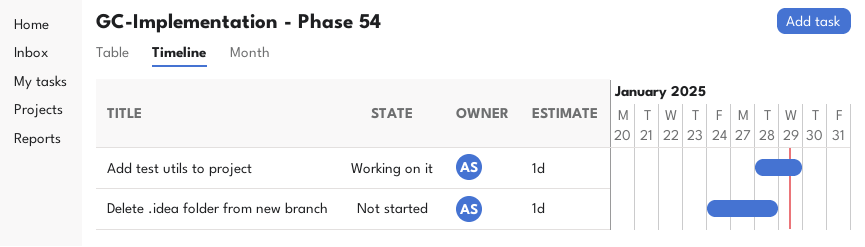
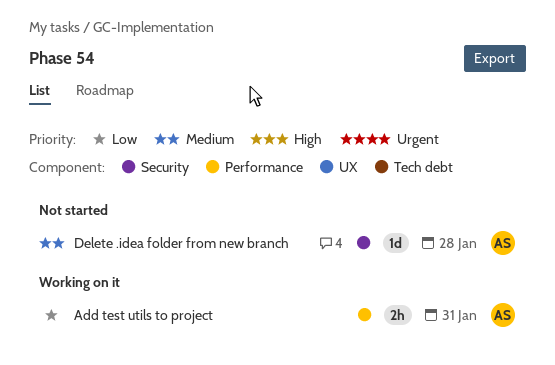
Add test utils to project, estimate: 1d -> 2h
Add test utils to project, due: Jan 29 -> Jan 31

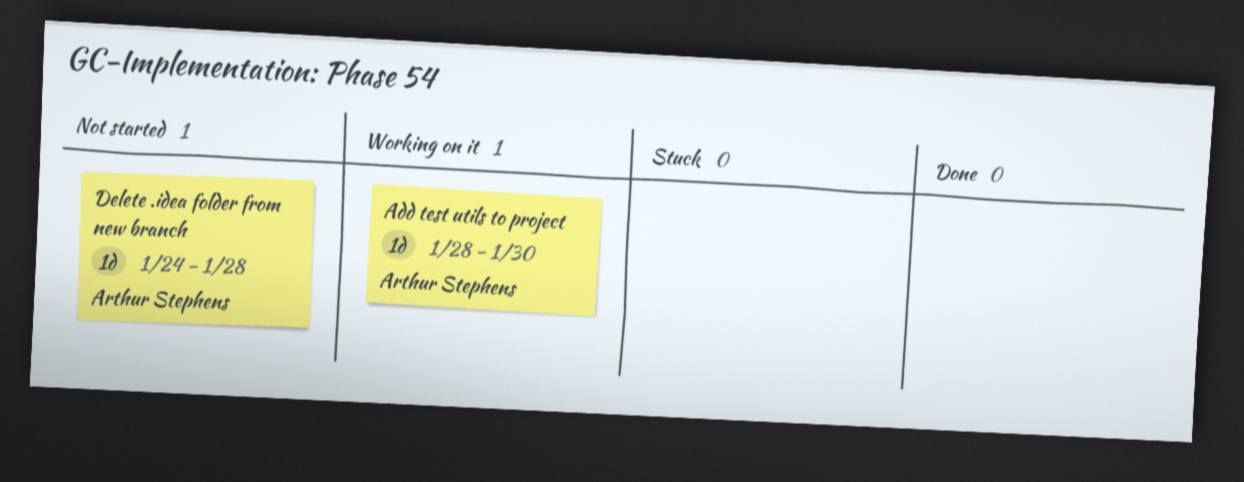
Add test utils to project, estimate: 2h -> 1d
Add test utils to project, due: Jan 31 -> Jan 30

